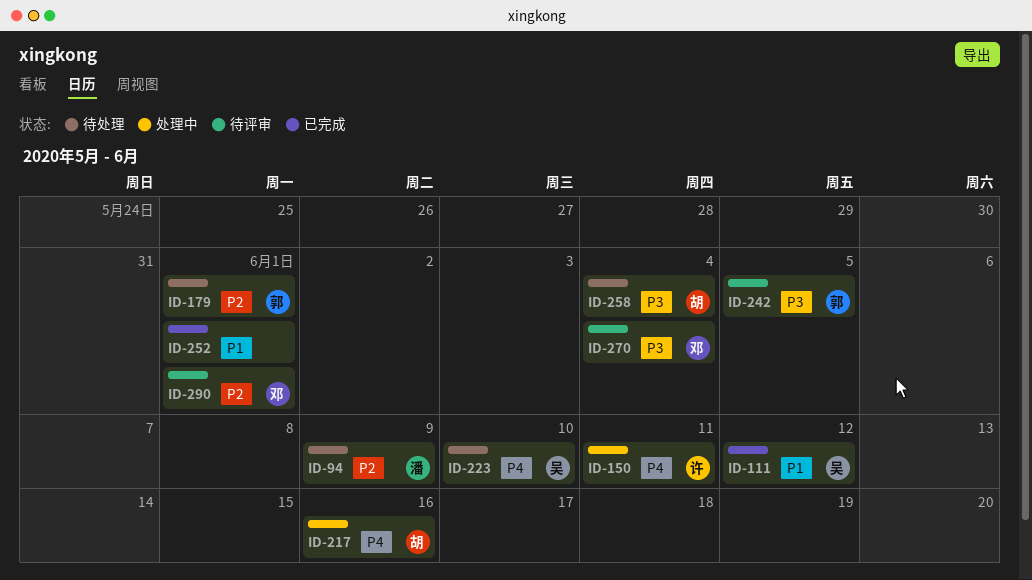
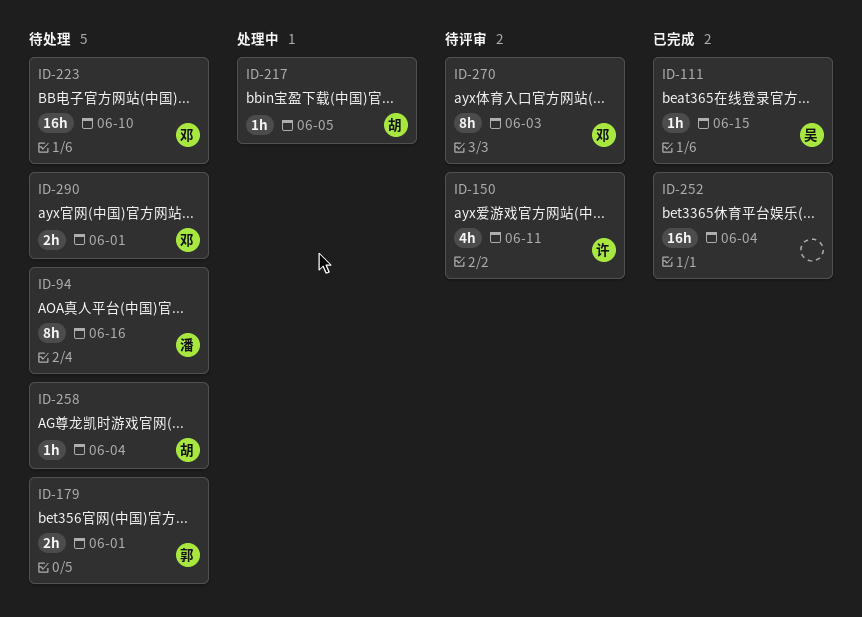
ID-94, due: Jun 9 -> Jun 16
ID-111, due: Jun 12 -> Jun 15
ID-150, status: 处理中 -> 待评审
ID-217, due: Jun 16 -> Jun 5
ID-223, owner: 吴 -> 邓
ID-242: present -> none
ID-252, due: Jun 1 -> Jun 4
ID-270, due: Jun 4 -> Jun 3
ID-290, status: 待评审 -> 待处理

